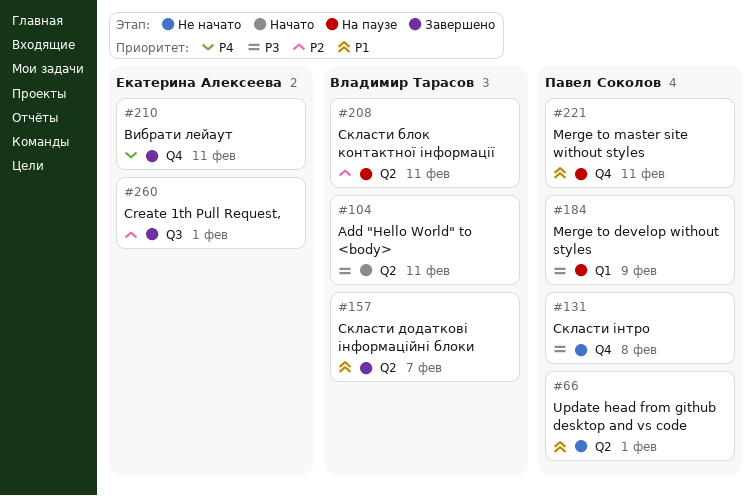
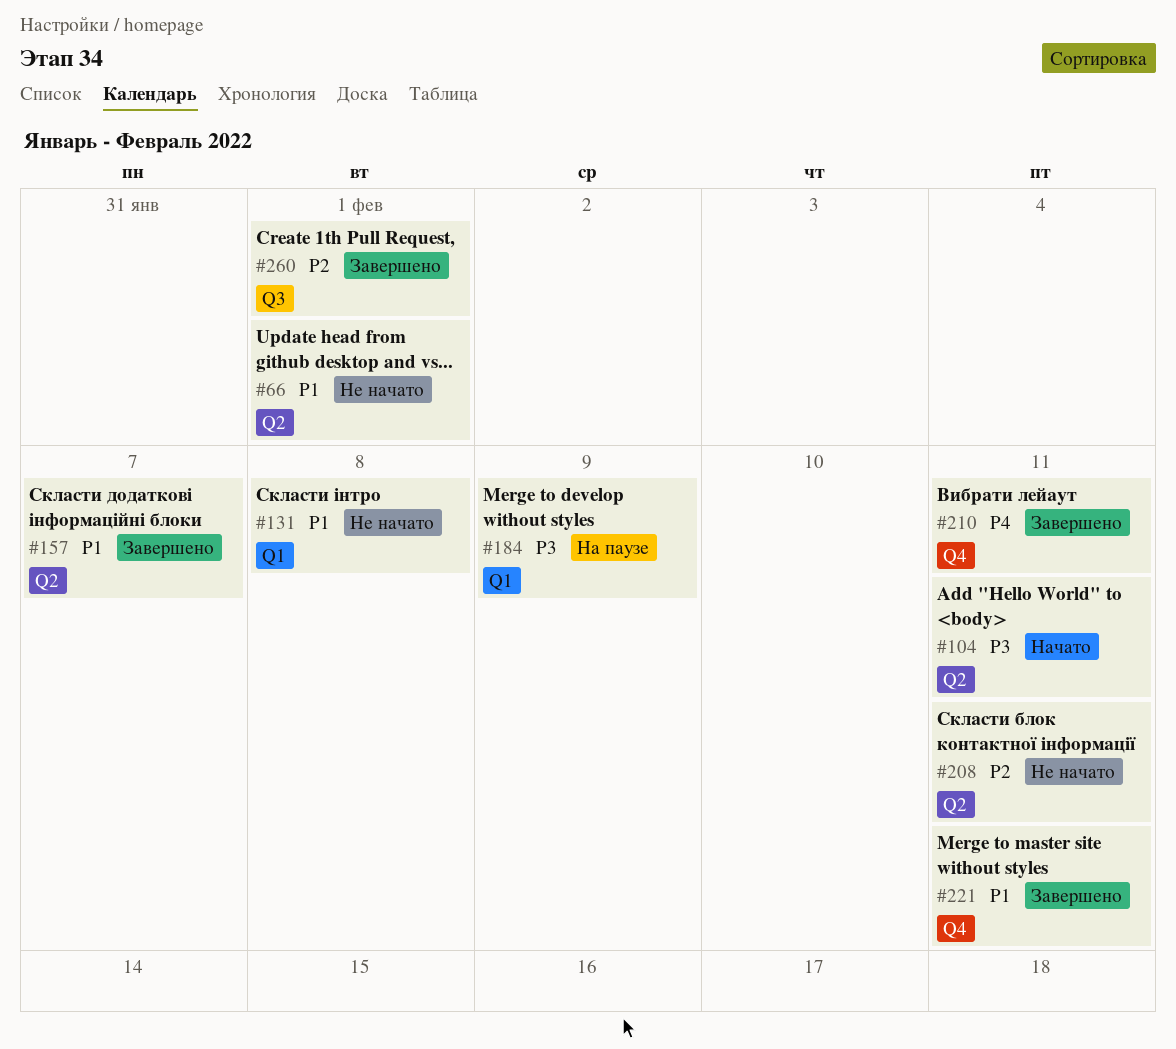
#131, priority: P3 -> P1
#131, label: Q4 -> Q1
#208, status: На паузе -> Не начато
#221, status: На паузе -> Завершено

